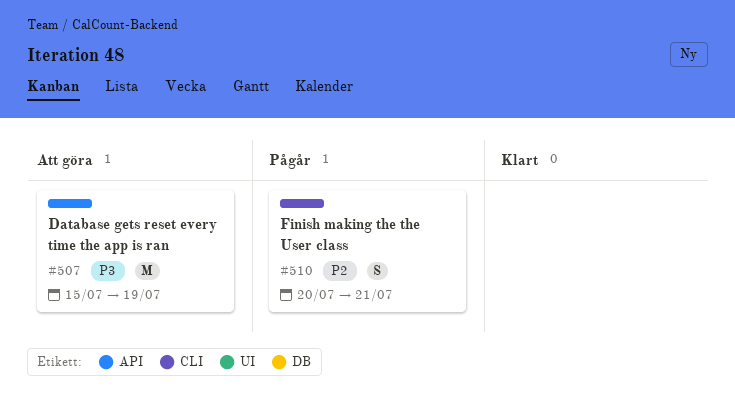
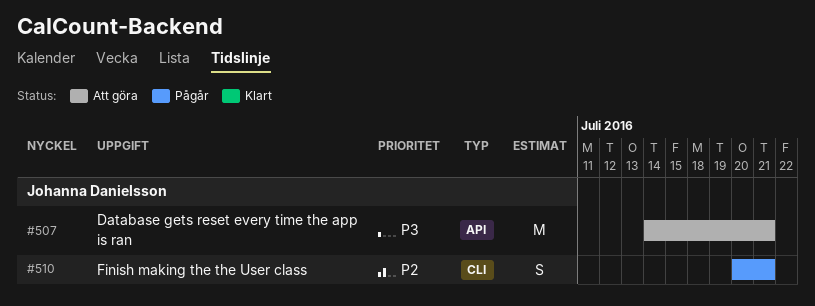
#507, start: Jul 15 -> Jul 14
#507, due: Jul 19 -> Jul 21

